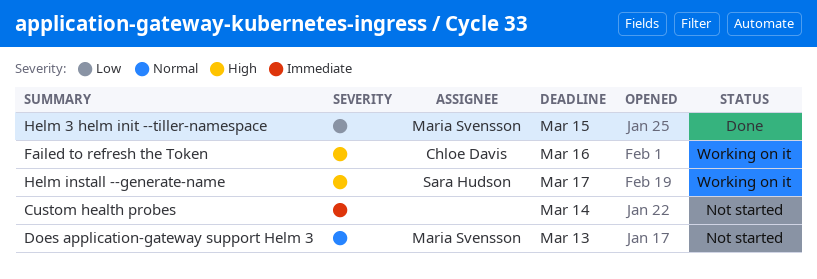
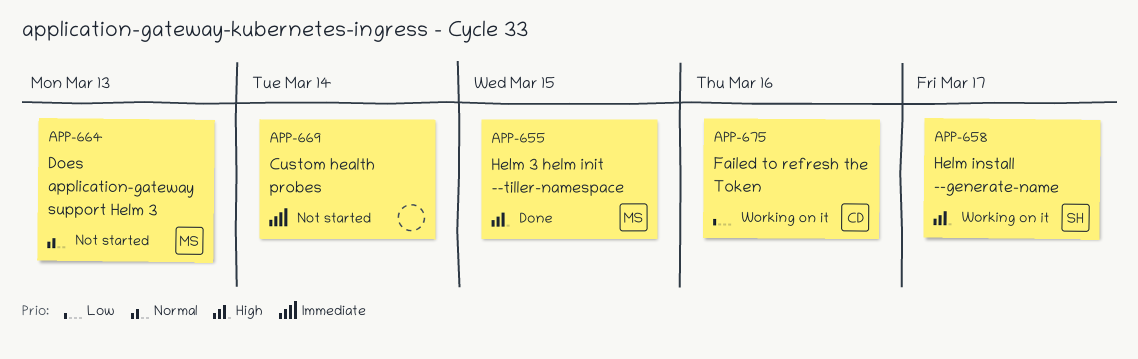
Failed to refresh the Token, priority: High -> Low
Helm 3 helm init --tiller-namespace, priority: Low -> High

